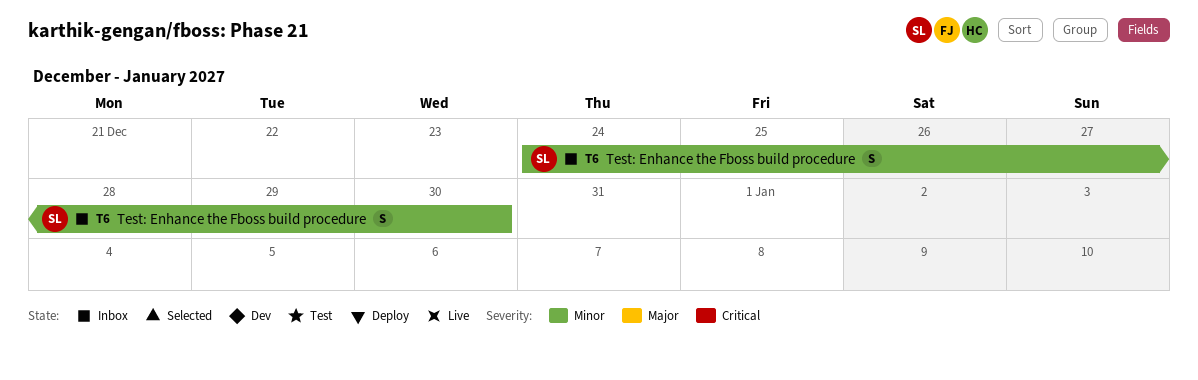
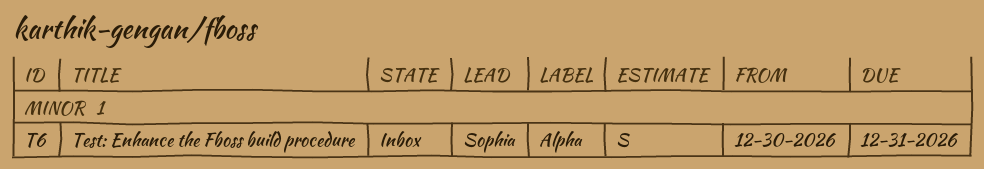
T6, start: Dec 24 -> Dec 30
T6, due: Dec 30 -> Dec 31

